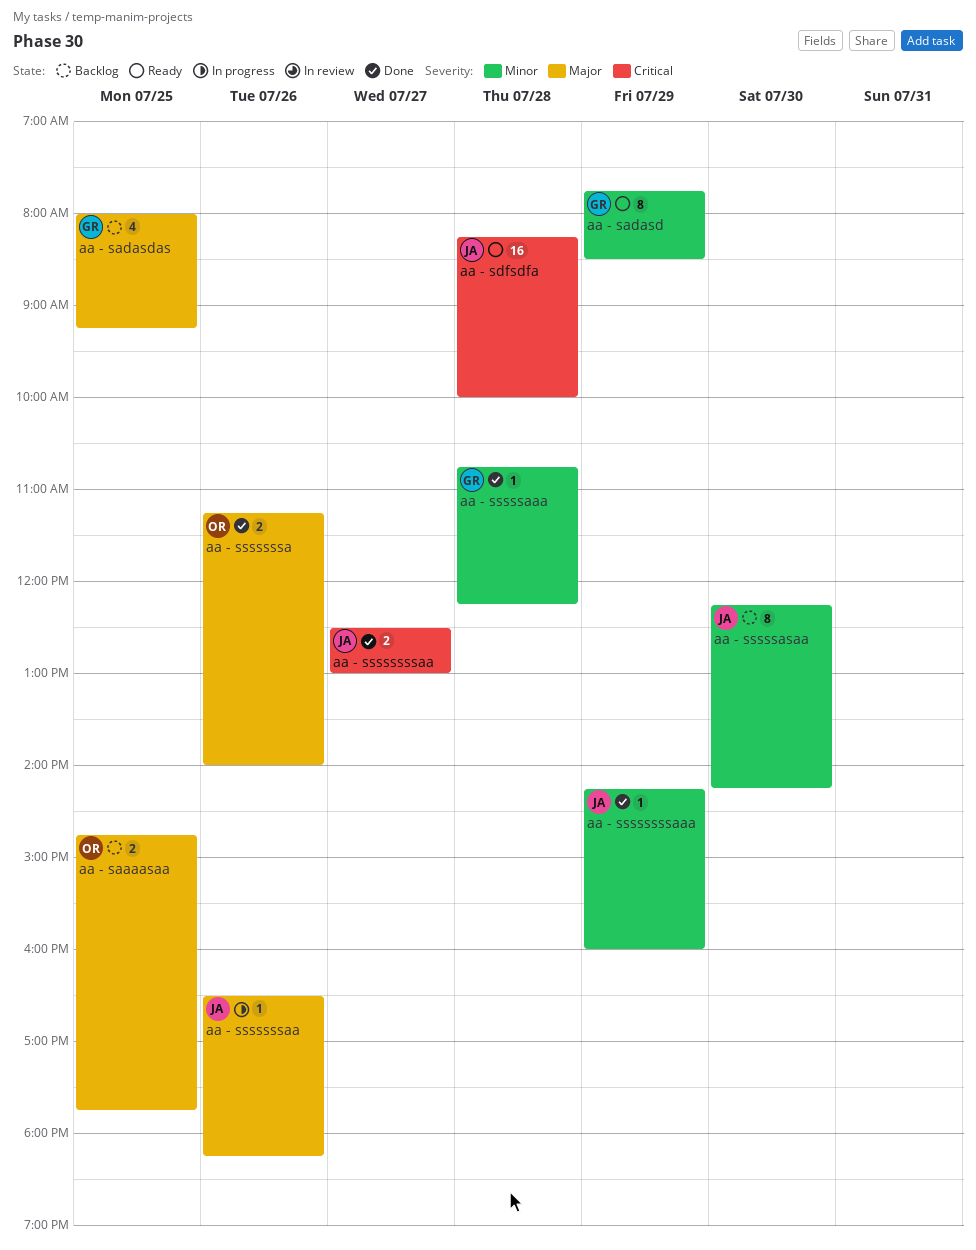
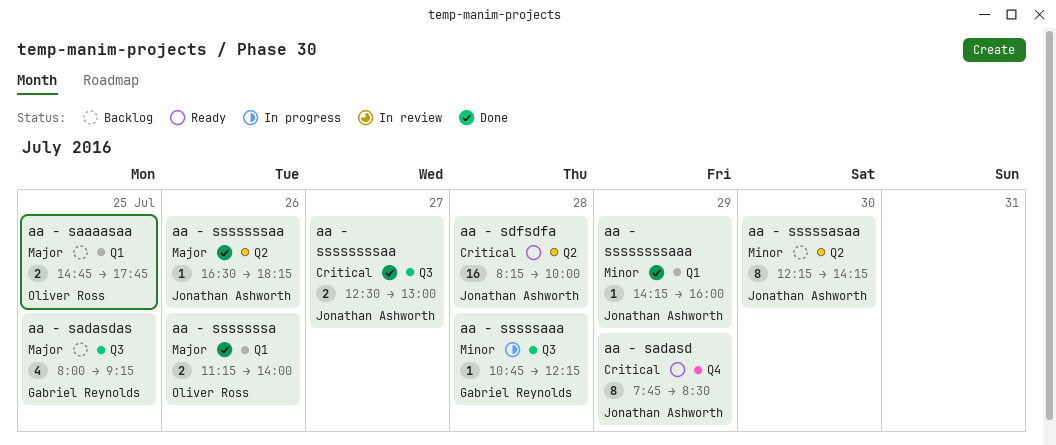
aa - sadasd, owner: Gabriel Reynolds -> Jonathan Ashworth
aa - sadasd, priority: Minor -> Critical
aa - sssssaaa, status: Done -> In progress
aa - sssssssaa, status: In progress -> Done

